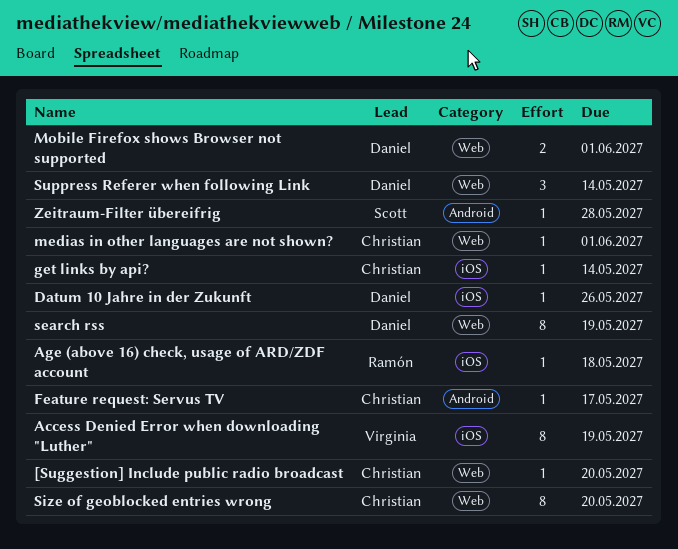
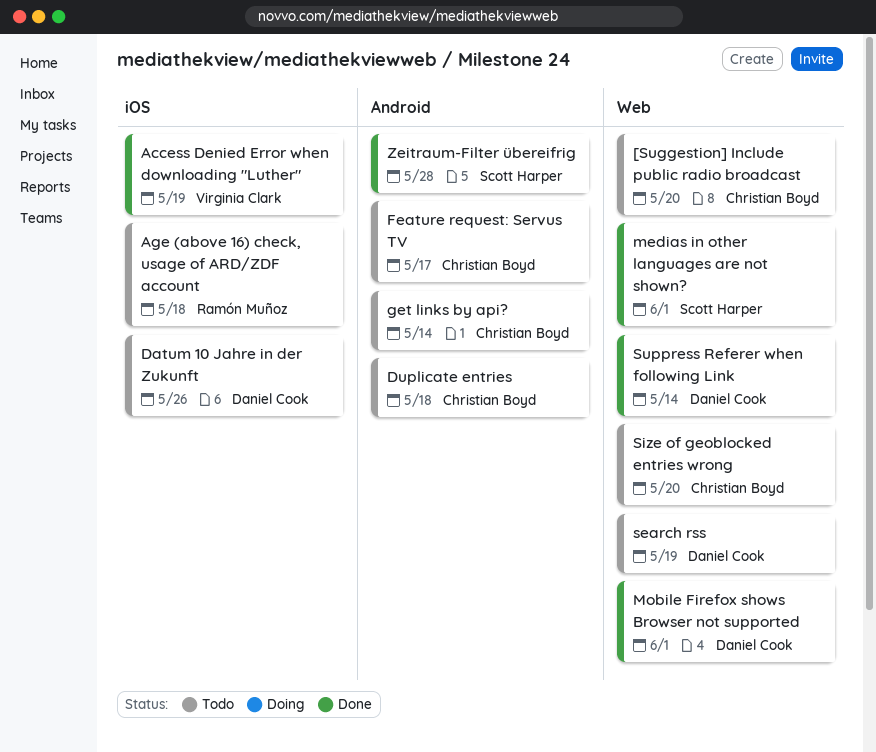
Duplicate entries: none -> present
get links by api?, label: iOS -> Android
medias in other languages are not shown?, owner: Christian Boyd -> Scott Harper

